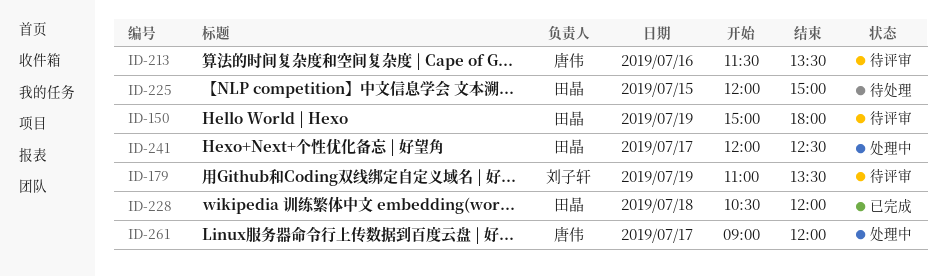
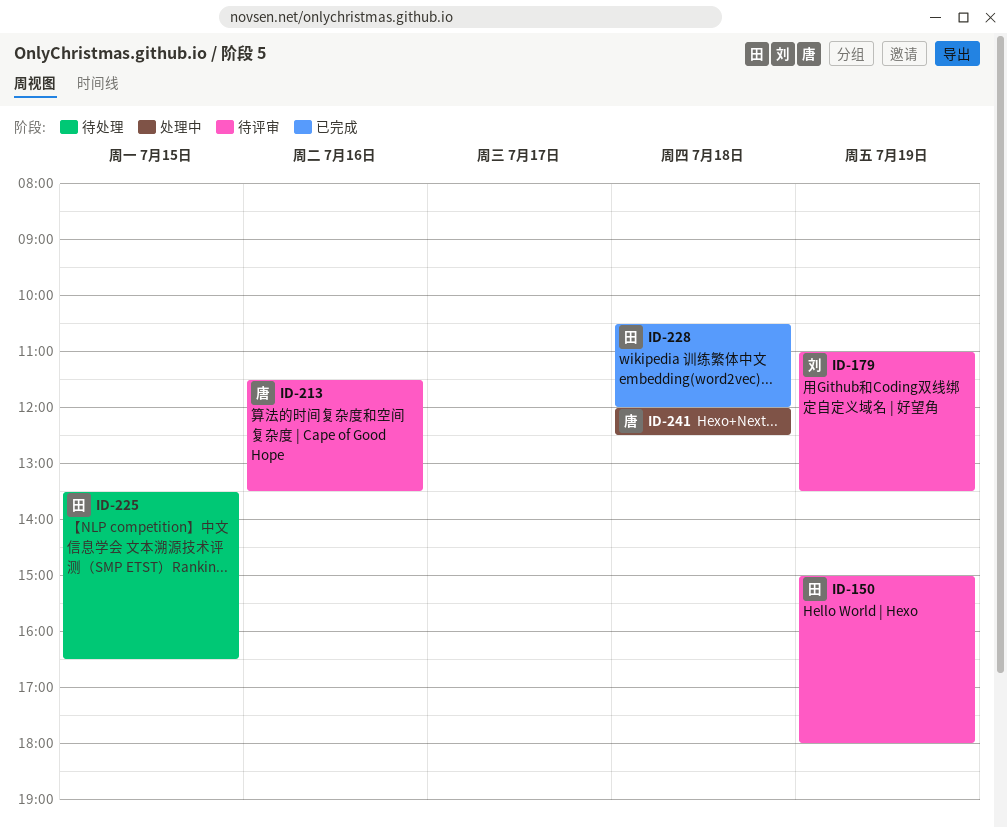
ID-225, begins: 12:00 -> 13:30
ID-225, ends: 15:00 -> 16:30
ID-241, owner: 田晶 -> 唐伟
ID-241, day: Jul 17 -> Jul 18
ID-261: present -> none

